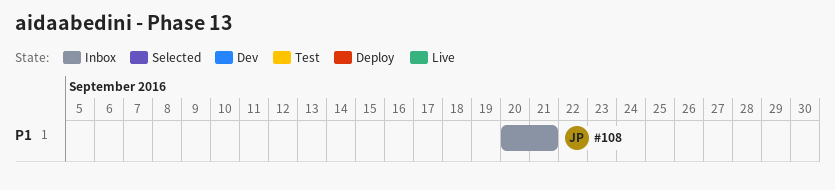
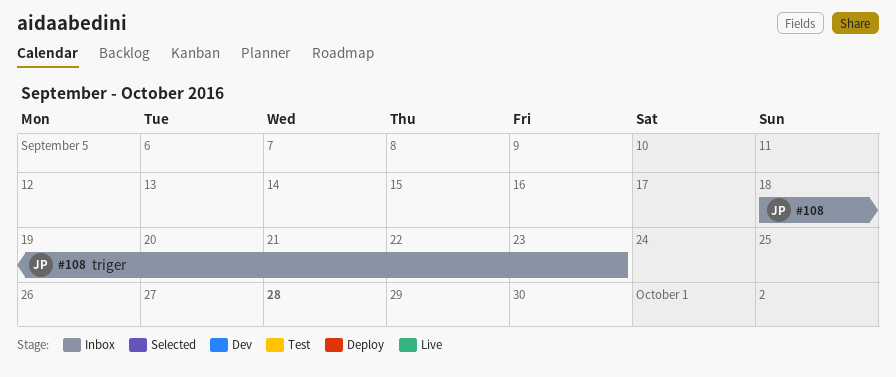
#108, start: Sep 20 -> Sep 18
#108, due: Sep 21 -> Sep 23

